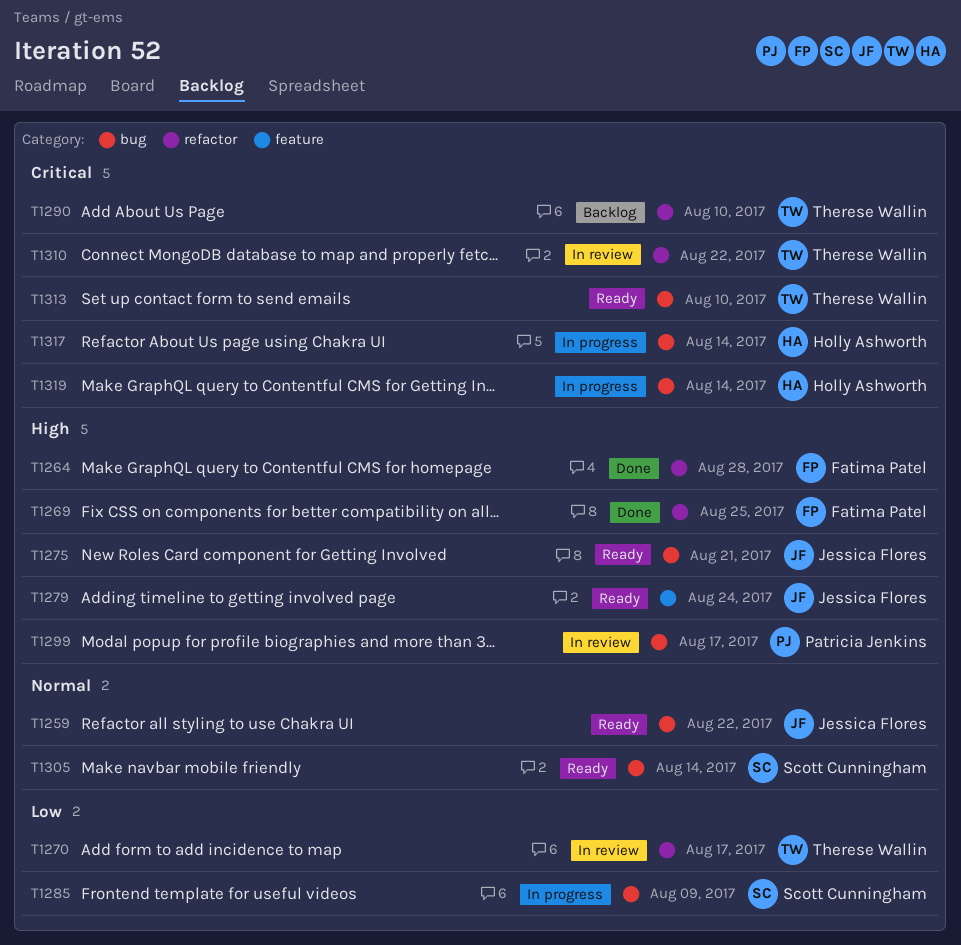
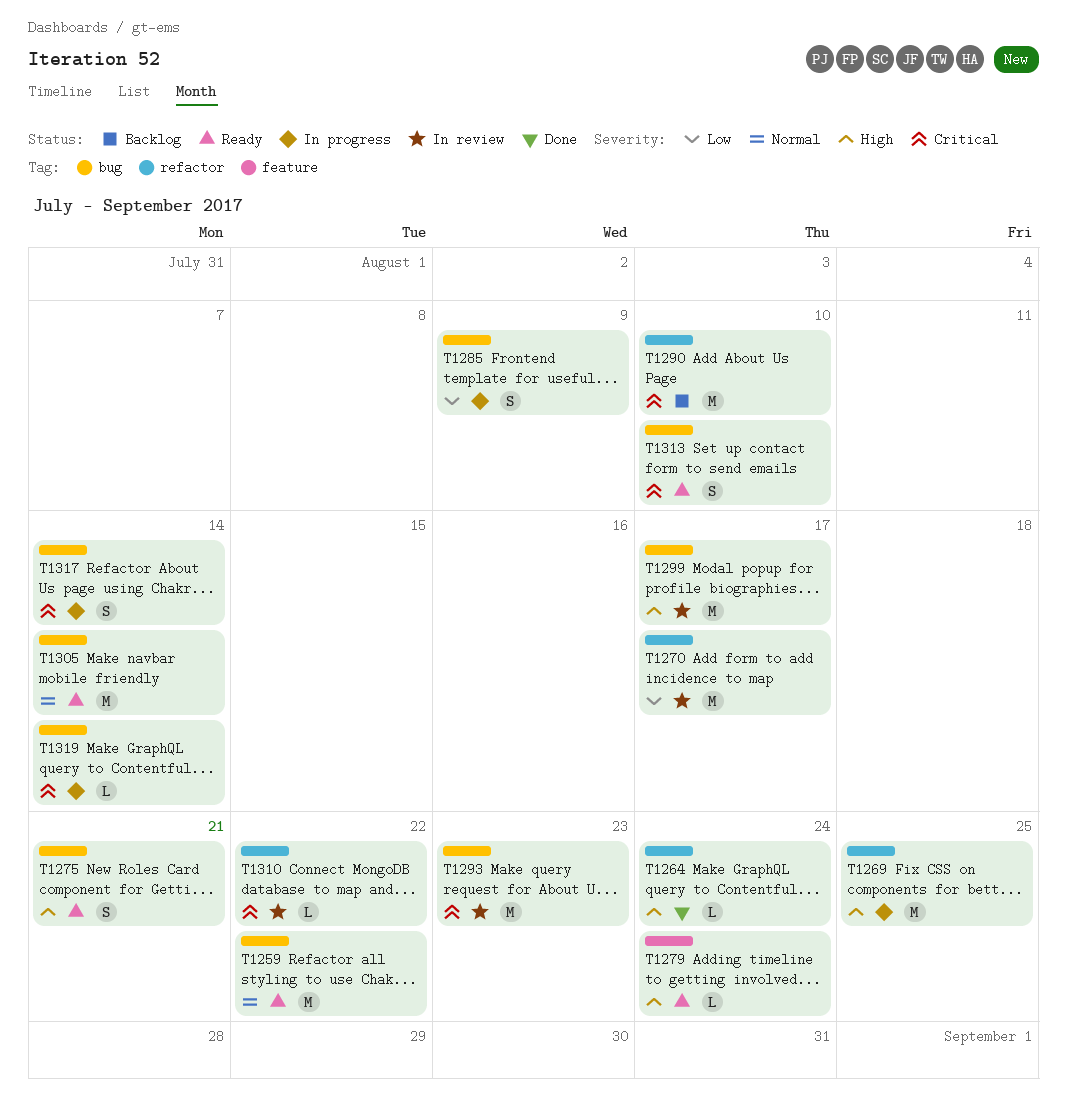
T1264, due: Aug 28 -> Aug 24
T1269, status: Done -> In progress
T1293: none -> present

